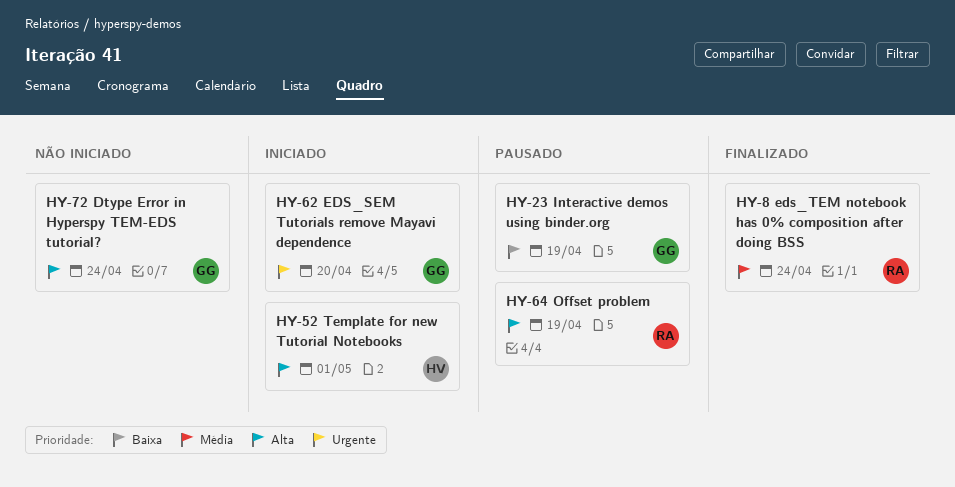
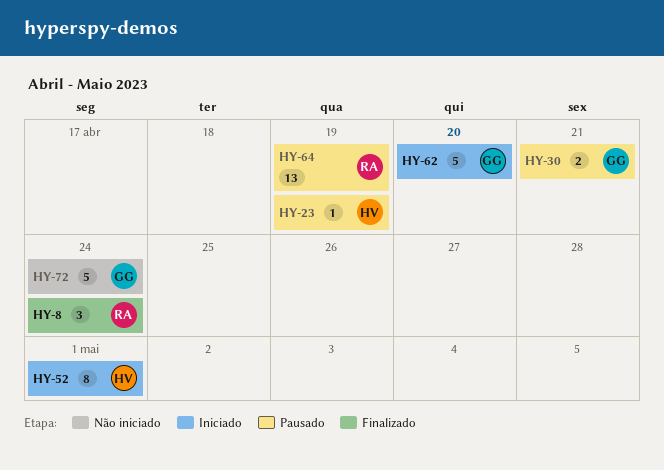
HY-23, owner: GG -> HV
HY-30: none -> present

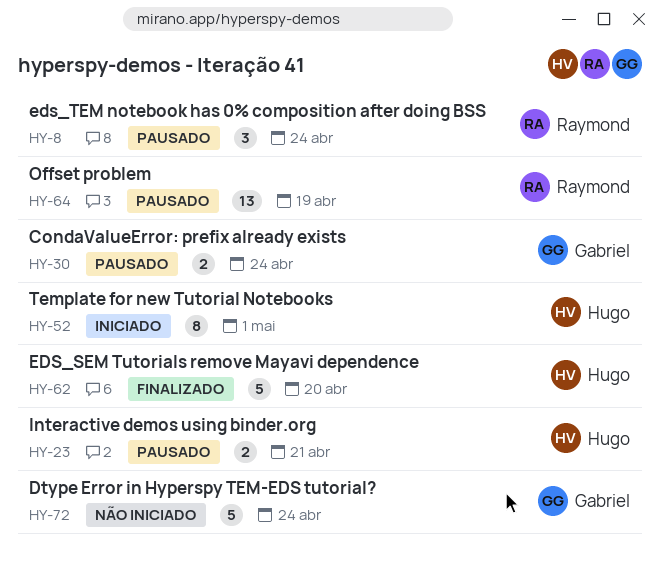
HY-8, status: Finalizado -> Pausado
HY-23, estimate: 1 -> 2
HY-23, due: Apr 19 -> Apr 21
HY-30, due: Apr 21 -> Apr 24
HY-62, status: Iniciado -> Finalizado
HY-62, owner: Gabriel -> Hugo

